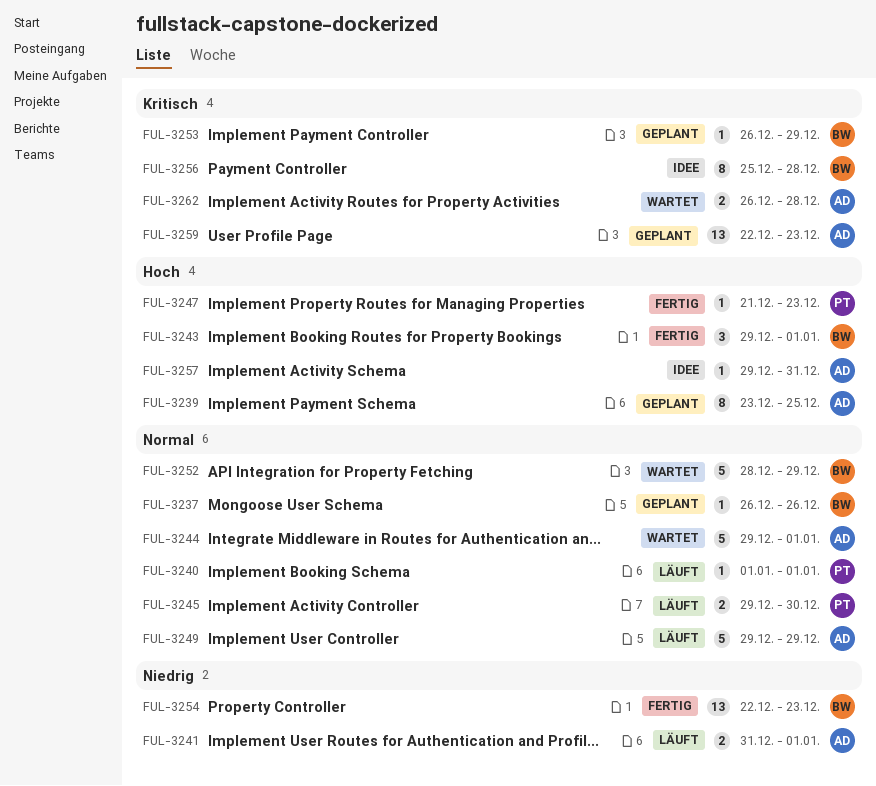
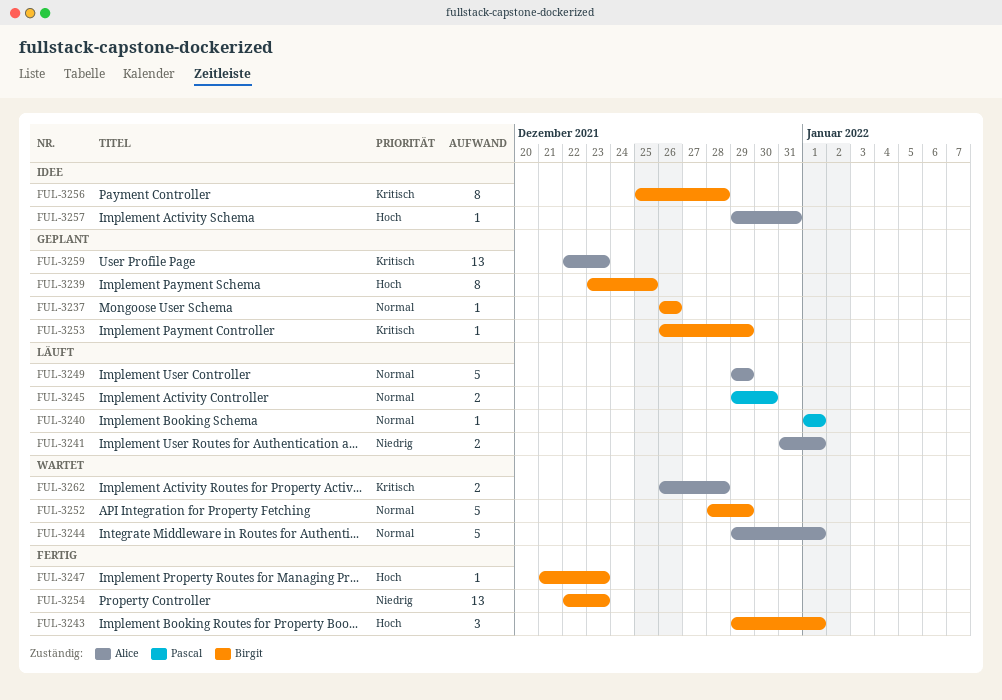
FUL-3239, owner: Alice -> Birgit
FUL-3247, owner: Pascal -> Birgit

